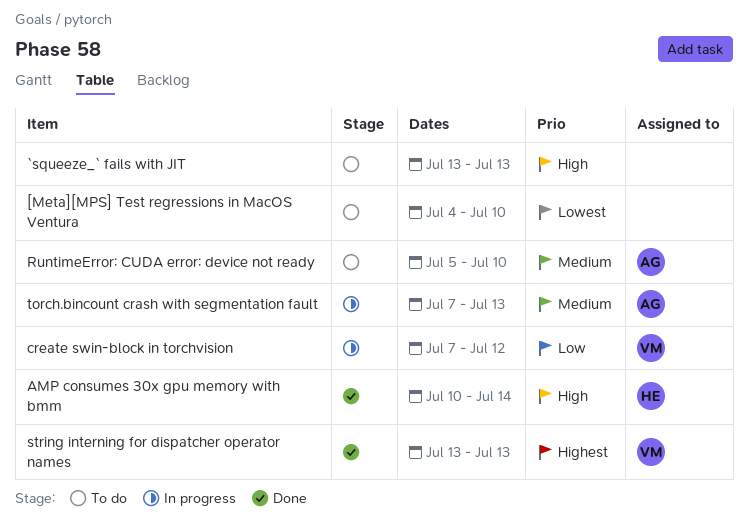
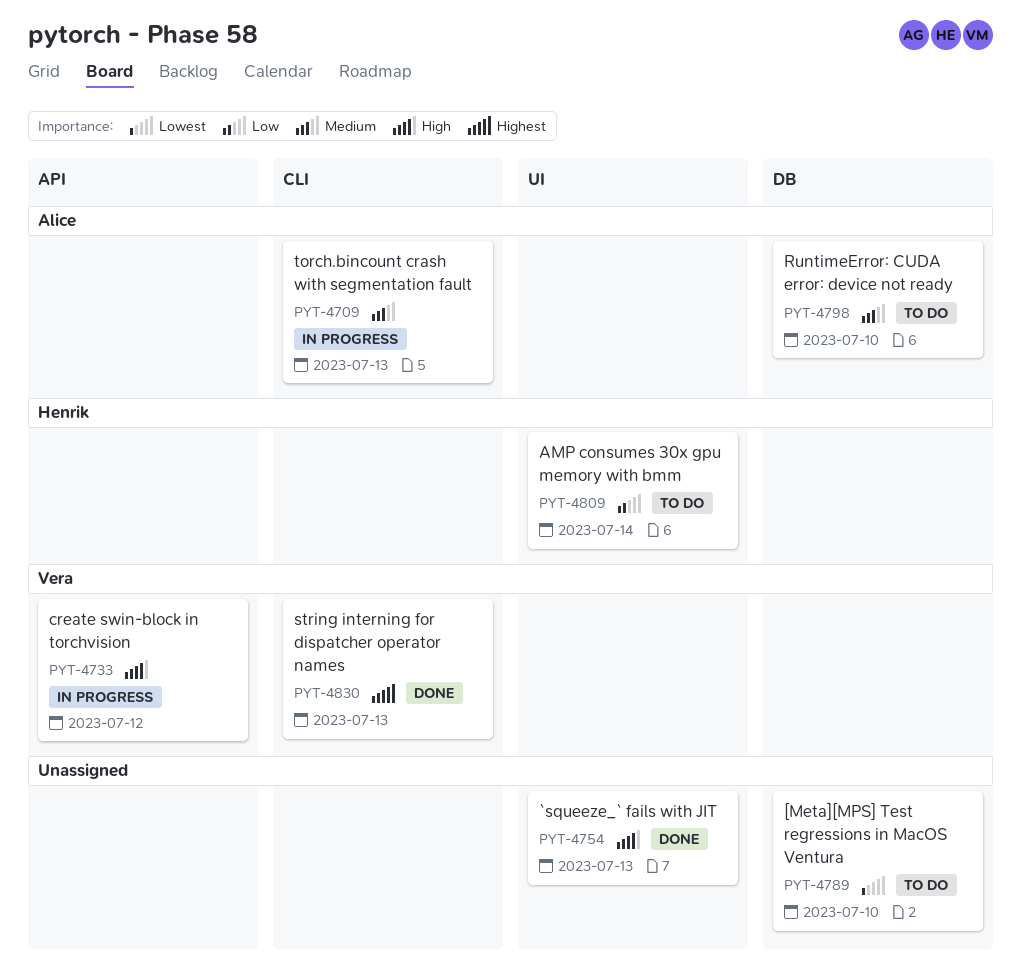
`squeeze_` fails with JIT, status: To do -> Done
AMP consumes 30x gpu memory with bmm, status: Done -> To do
AMP consumes 30x gpu memory with bmm, priority: High -> Low
create swin-block in torchvision, priority: Low -> High

